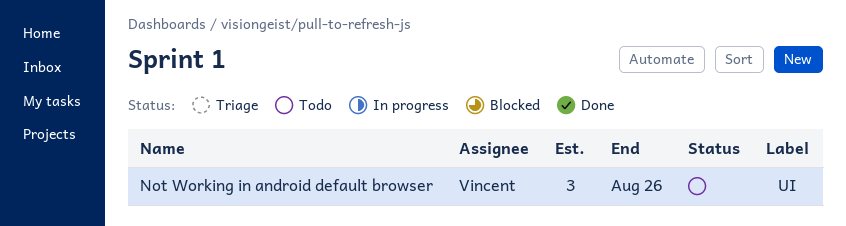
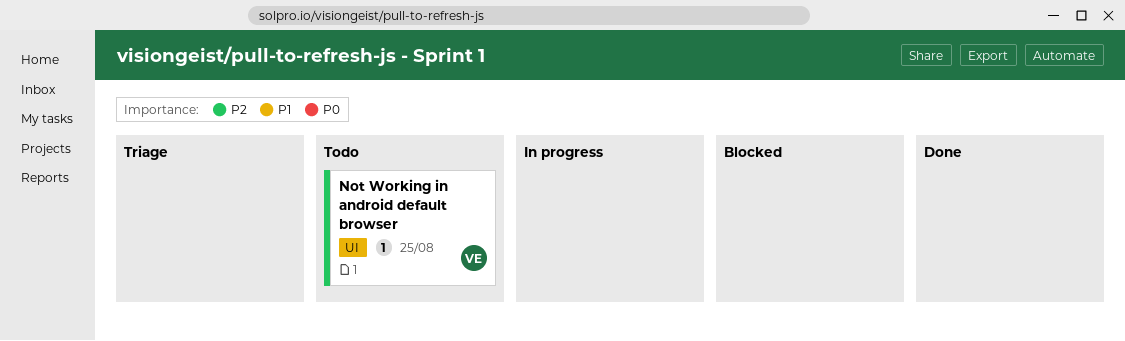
Not Working in android default browser, estimate: 3 -> 1
Not Working in android default browser, due: Aug 26 -> Aug 25

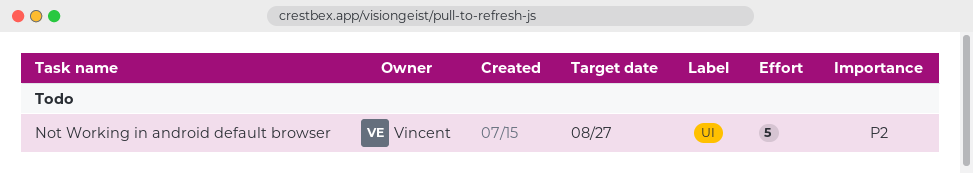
Not Working in android default browser, estimate: 1 -> 5
Not Working in android default browser, due: Aug 25 -> Aug 27

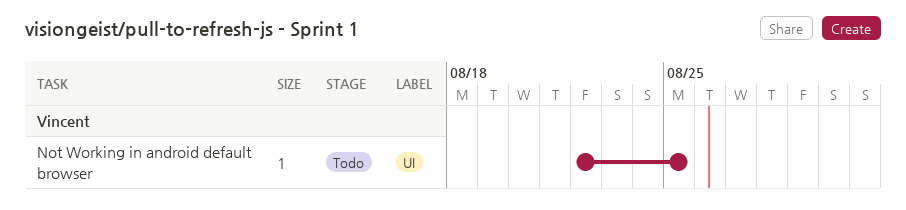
Not Working in android default browser, estimate: 5 -> 1
Not Working in android default browser, due: Aug 27 -> Aug 25

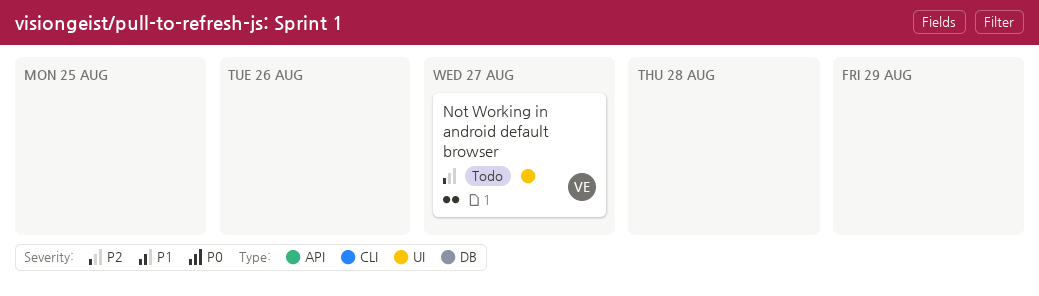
Not Working in android default browser, estimate: 1 -> 2
Not Working in android default browser, due: Aug 25 -> Aug 27

